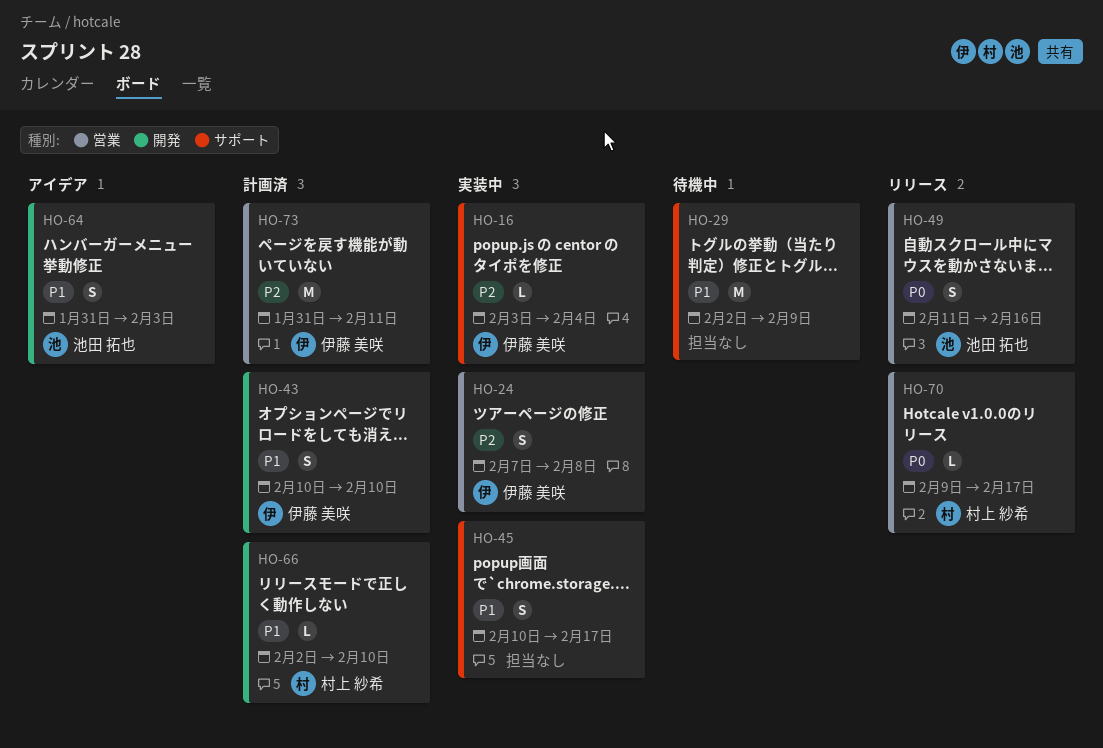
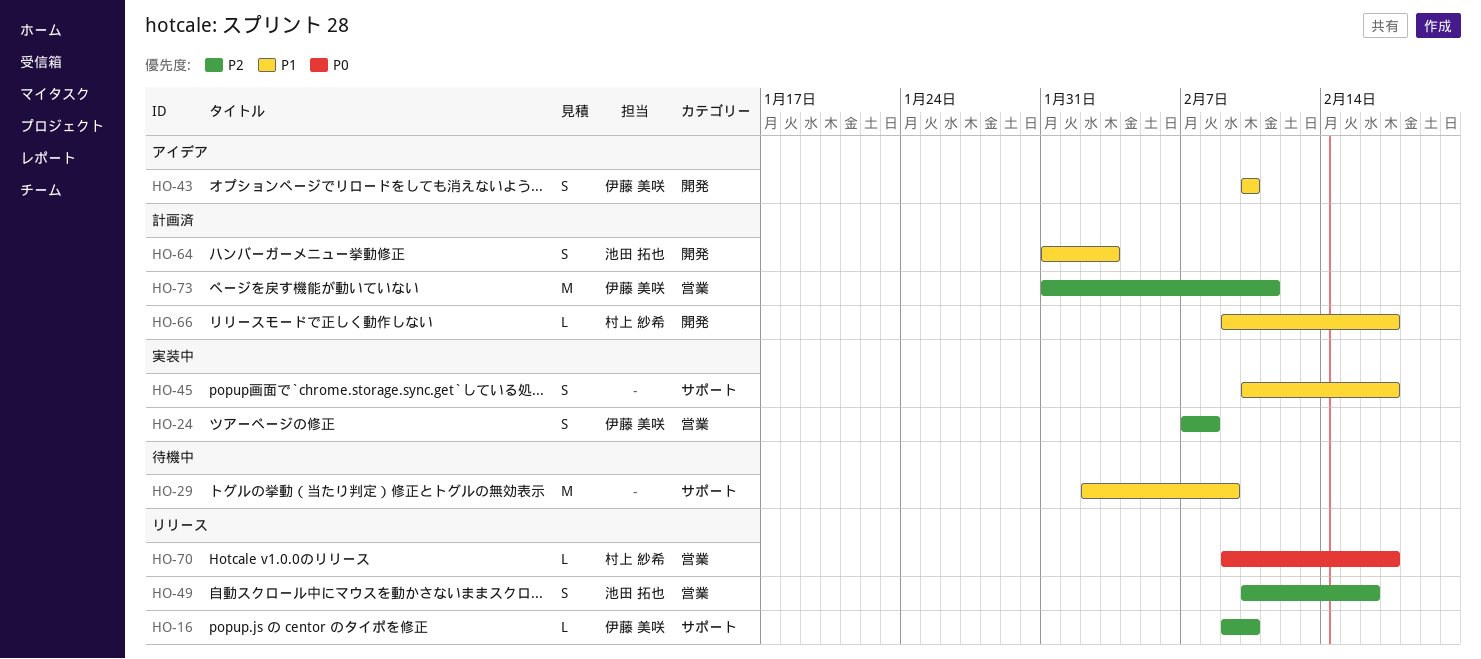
HO-16, status: 実装中 -> リリース
HO-16, start: Feb 3 -> Feb 9
HO-16, due: Feb 4 -> Feb 10
HO-43, status: 計画済 -> アイデア
HO-49, priority: P0 -> P2
HO-49, start: Feb 11 -> Feb 10
HO-64, status: アイデア -> 計画済
HO-66, start: Feb 2 -> Feb 9
HO-66, due: Feb 10 -> Feb 17

